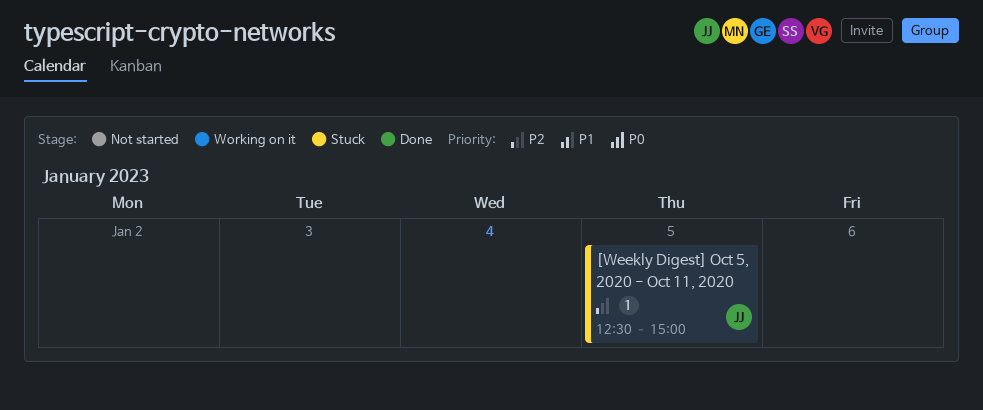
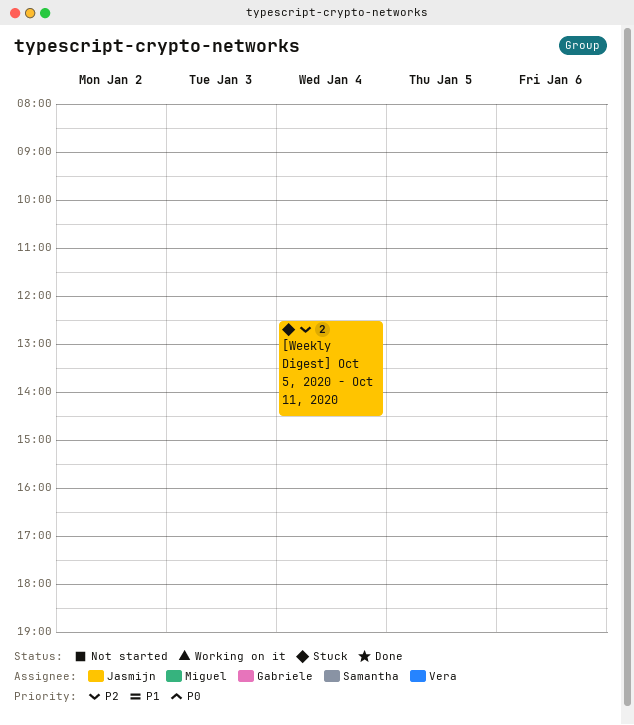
[Weekly Digest] Oct 5, 2020 - Oct 11, 2020, estimate: 1 -> 2
[Weekly Digest] Oct 5, 2020 - Oct 11, 2020, day: Jan 5 -> Jan 4
[Weekly Digest] Oct 5, 2020 - Oct 11, 2020, ends: 15:00 -> 14:30

